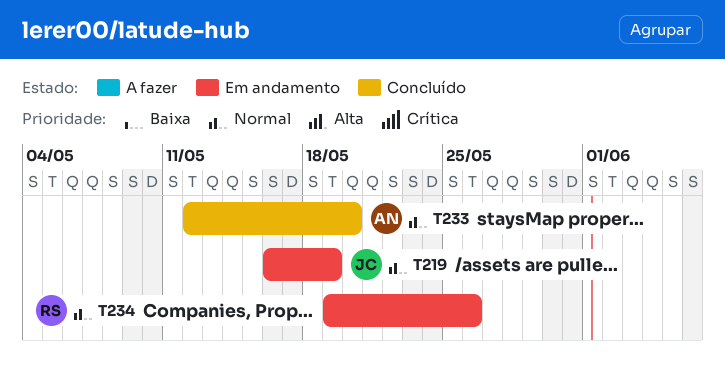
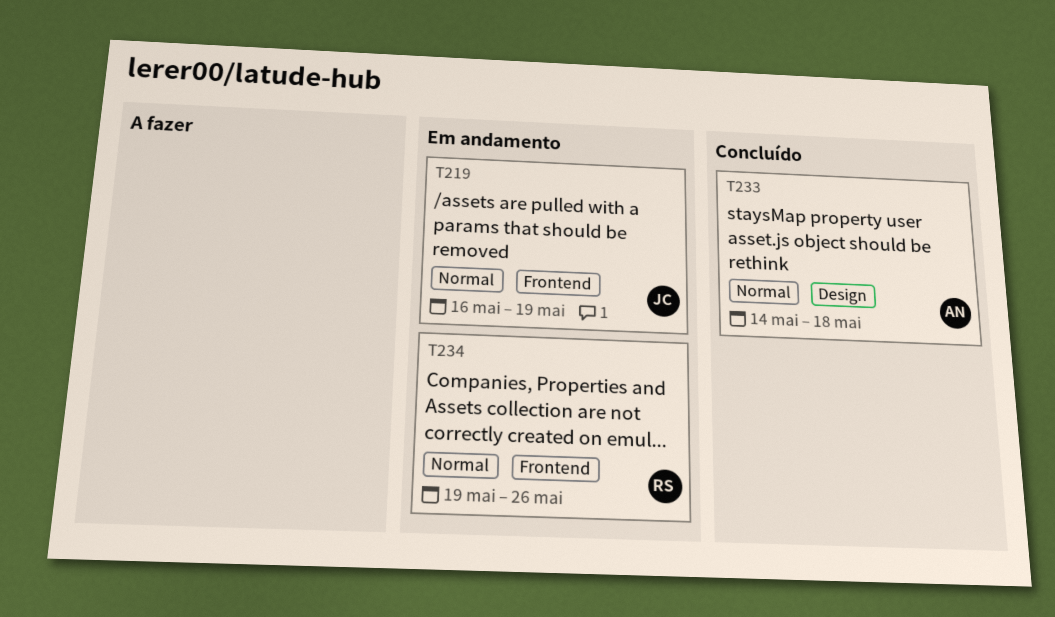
T233, start: May 12 -> May 14
T233, due: May 20 -> May 18

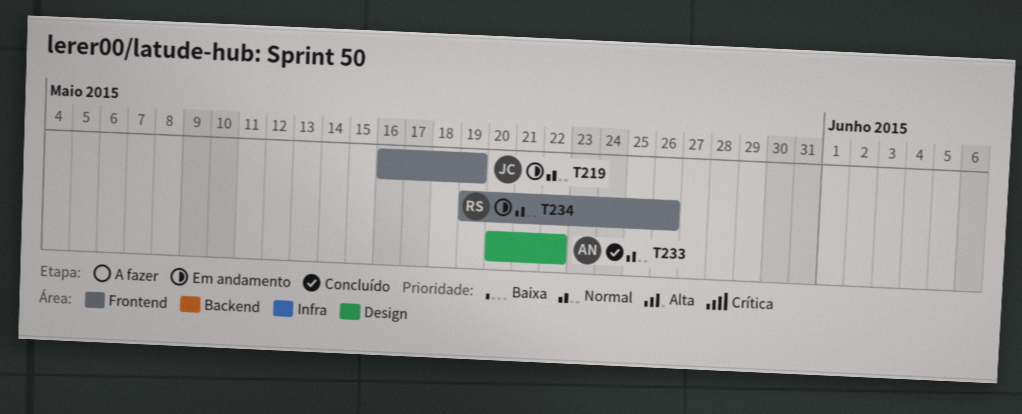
T233, start: May 14 -> May 20
T233, due: May 18 -> May 22

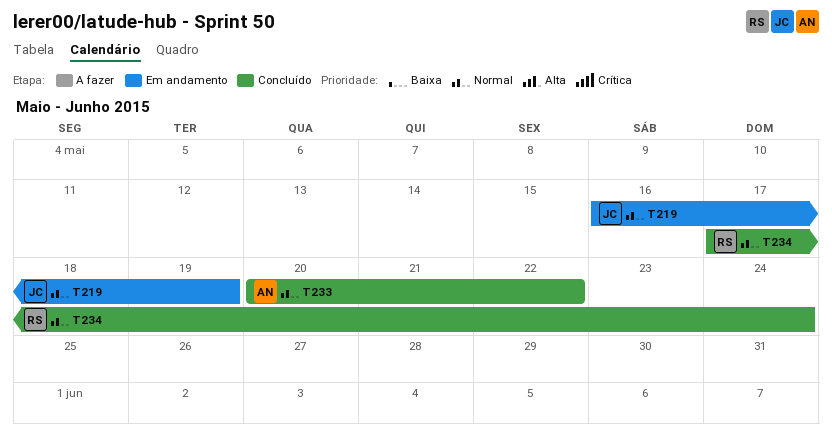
T234, status: Em andamento -> Concluído
T234, start: May 19 -> May 17
T234, due: May 26 -> May 24

